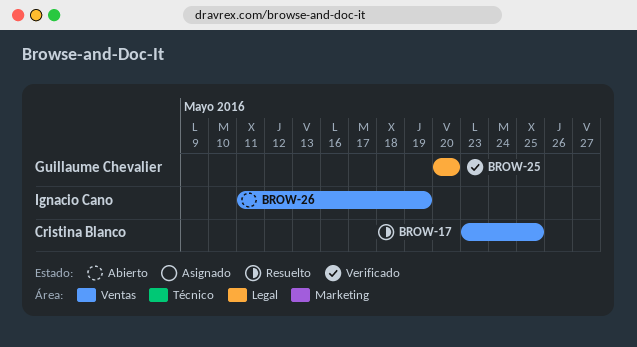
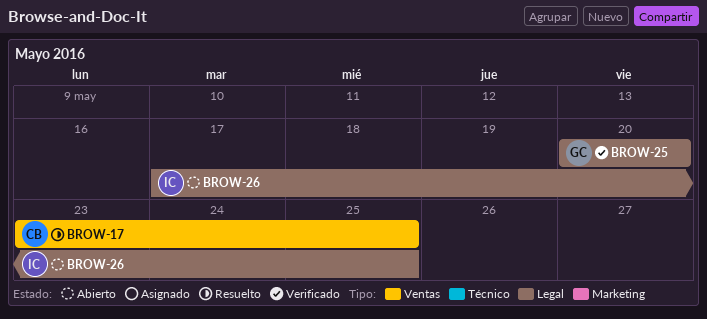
BROW-26, label: Ventas -> Legal
BROW-26, start: May 11 -> May 17
BROW-26, due: May 19 -> May 25

